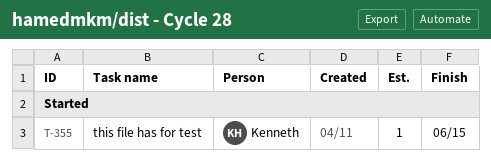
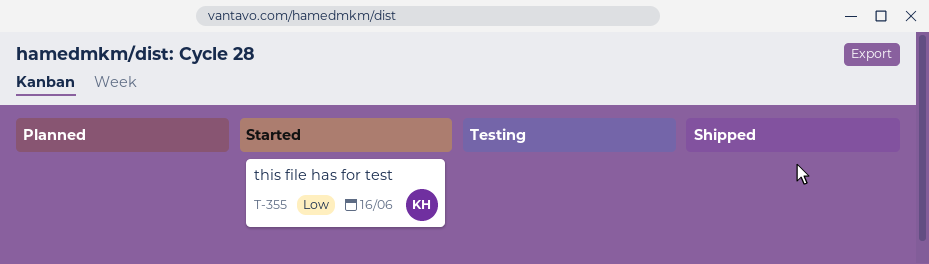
T-355, due: Jun 15 -> Jun 16

